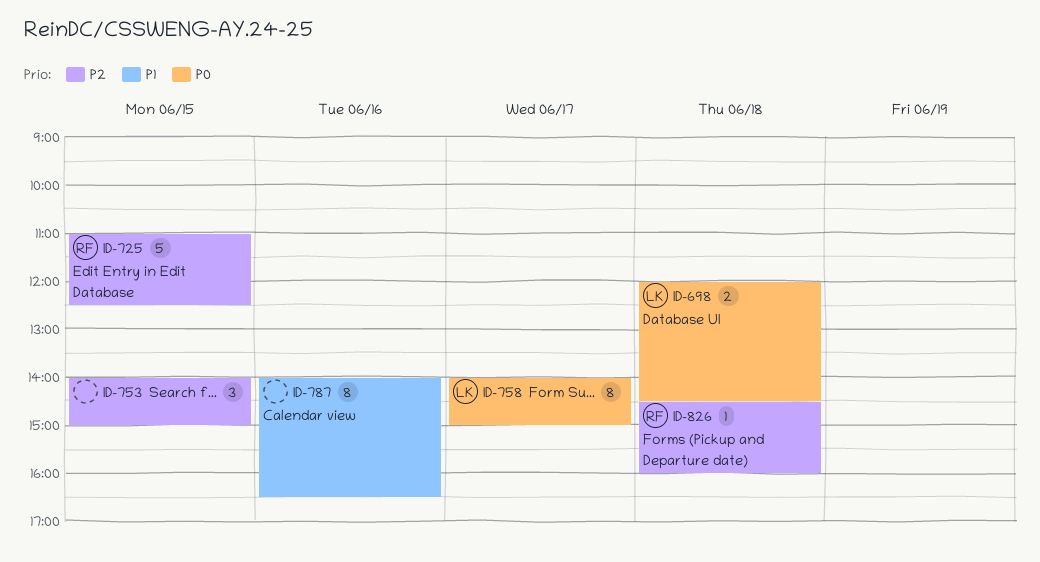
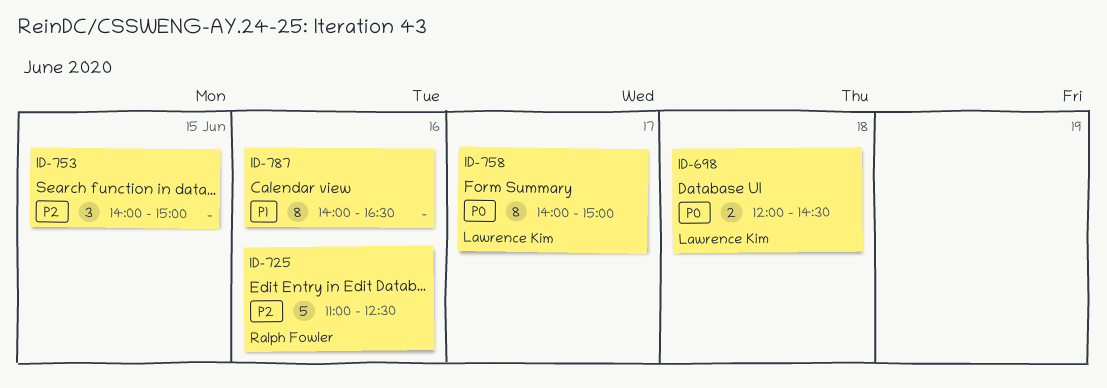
ID-725, day: Jun 15 -> Jun 16
ID-826: present -> none

